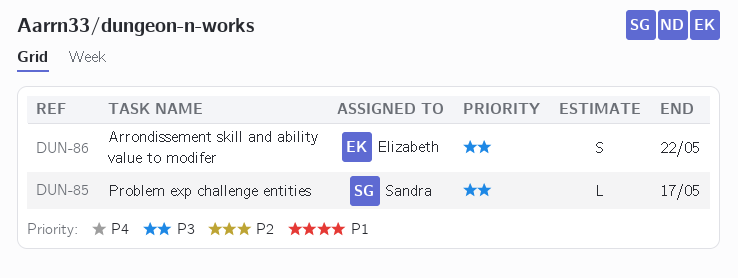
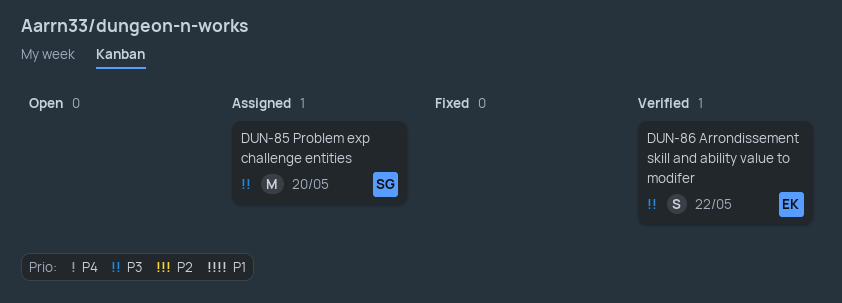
DUN-85, estimate: L -> M
DUN-85, due: May 17 -> May 20

